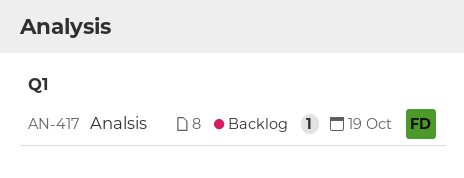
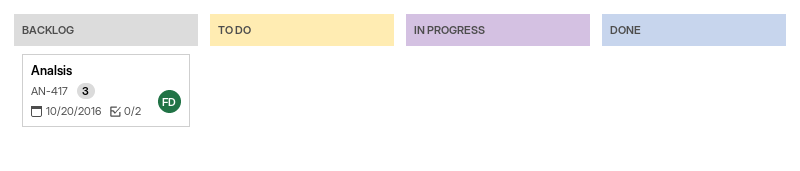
AN-417, estimate: 1 -> 3
AN-417, due: Oct 19 -> Oct 20

